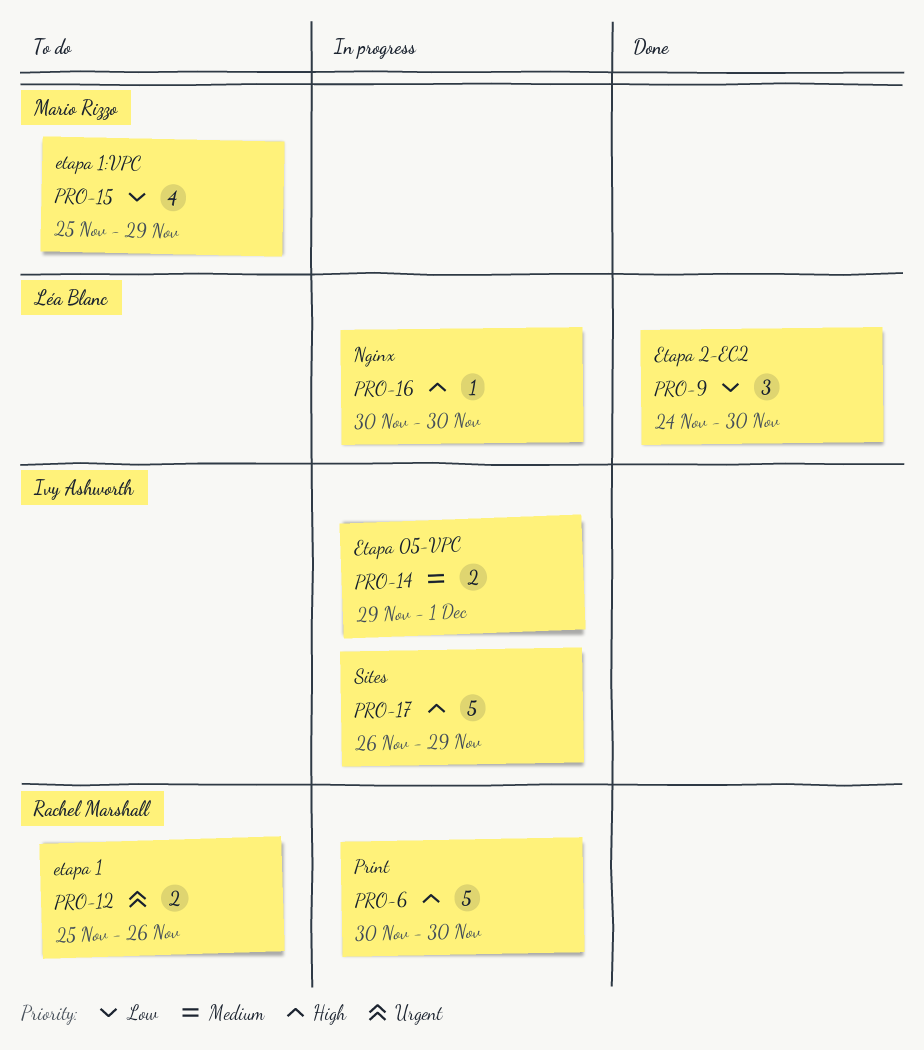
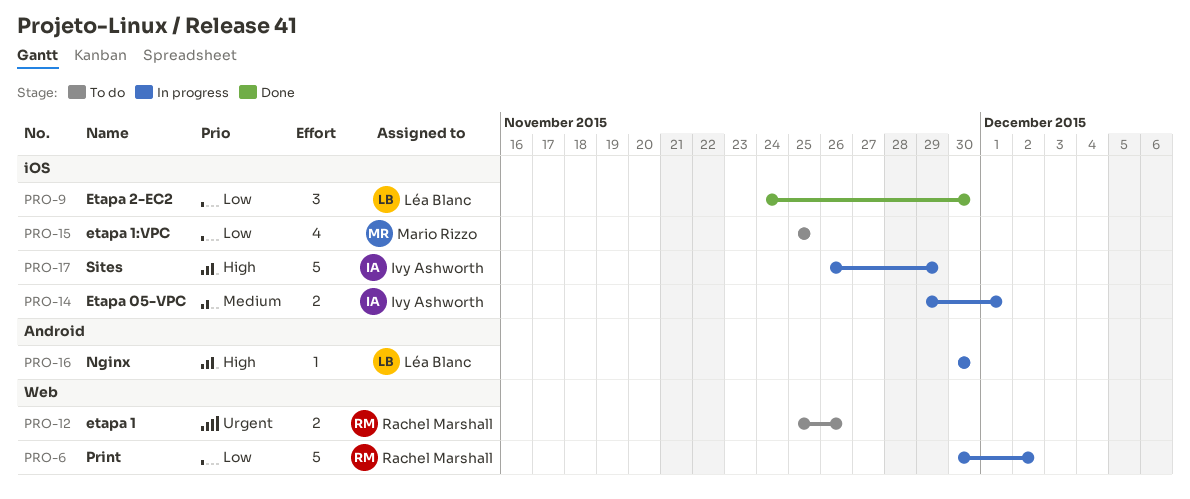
PRO-6, priority: High -> Low
PRO-6, due: Nov 30 -> Dec 2
PRO-15, due: Nov 29 -> Nov 25

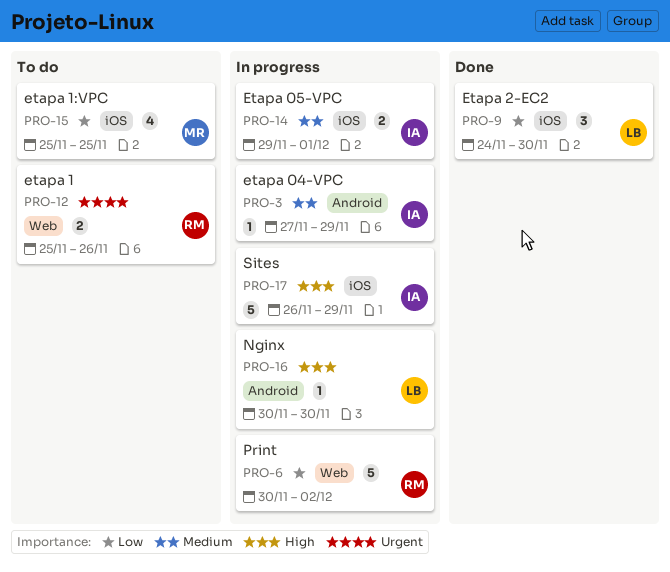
PRO-3: none -> present

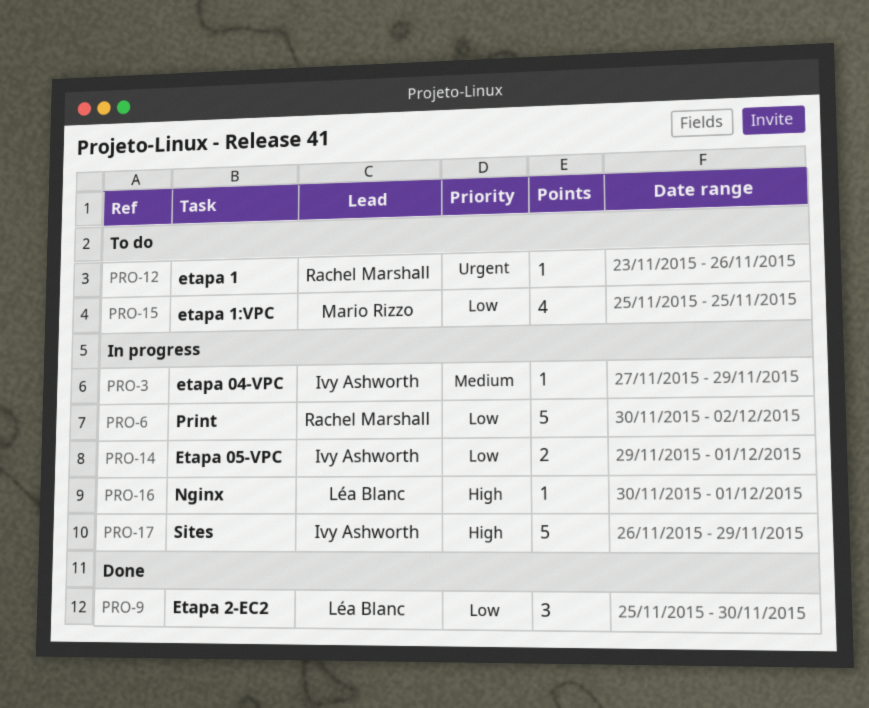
PRO-9, start: Nov 24 -> Nov 25
PRO-12, estimate: 2 -> 1
PRO-12, start: Nov 25 -> Nov 23
PRO-14, priority: Medium -> Low
PRO-16, due: Nov 30 -> Dec 1

